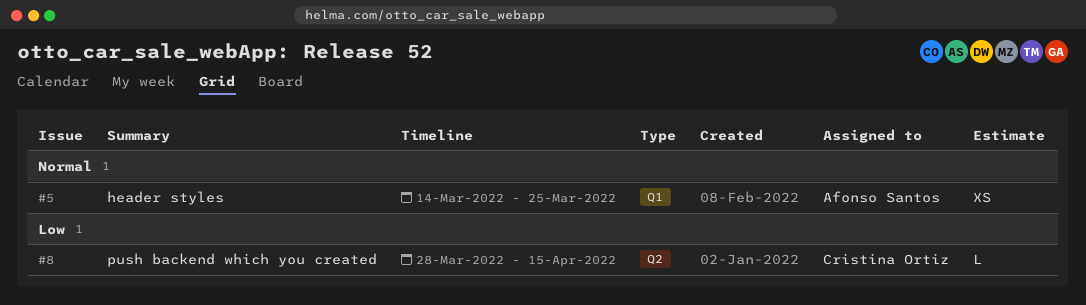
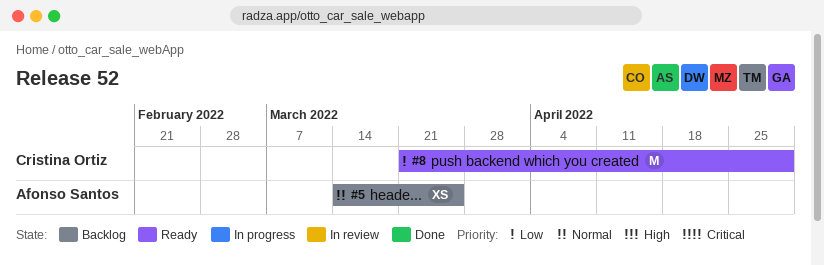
#8, estimate: L -> M
#8, start: Mar 28 -> Mar 21
#8, due: Apr 15 -> Apr 29

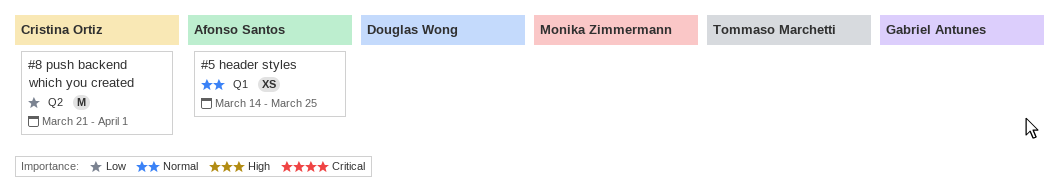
#8, due: Apr 29 -> Apr 1

